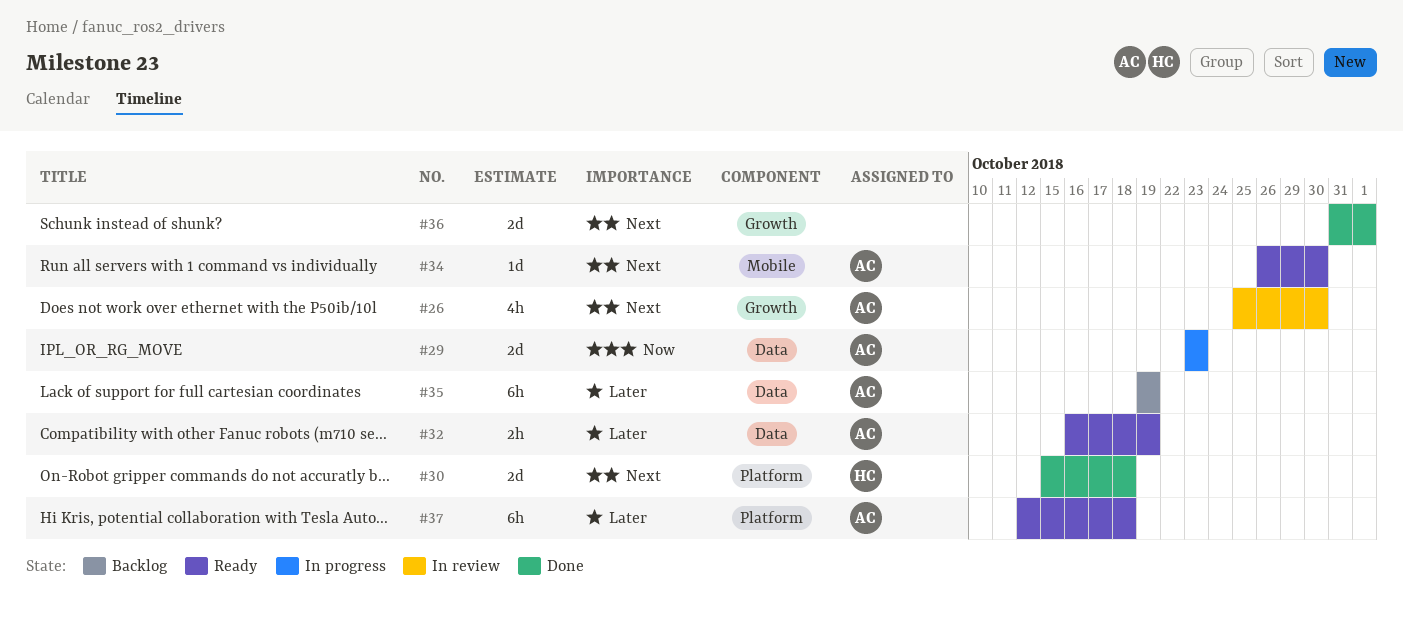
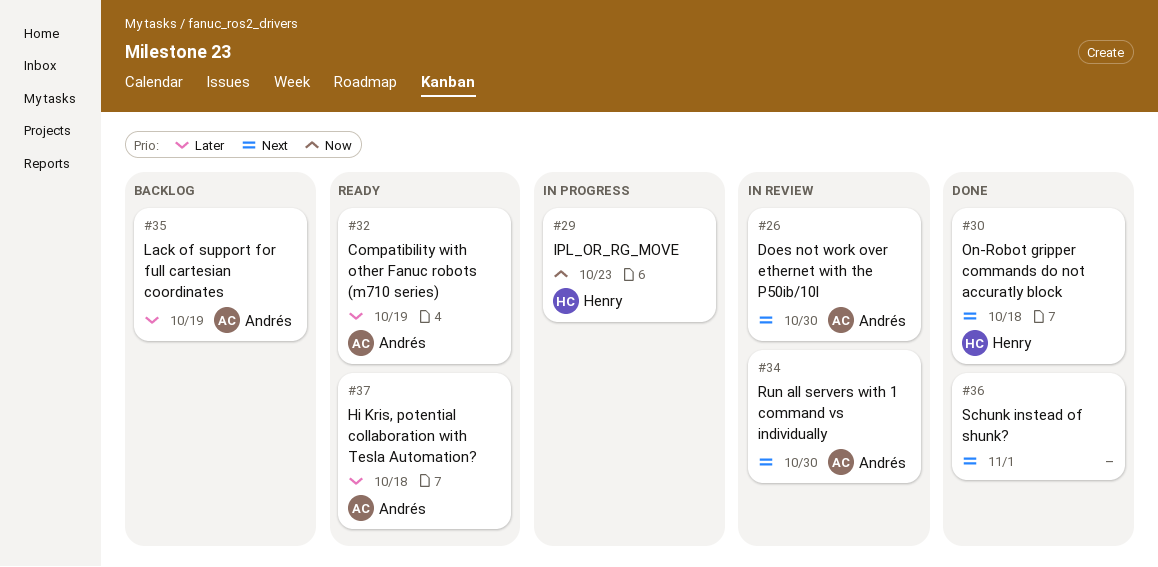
#29, owner: Andrés -> Henry
#34, status: Ready -> In review

